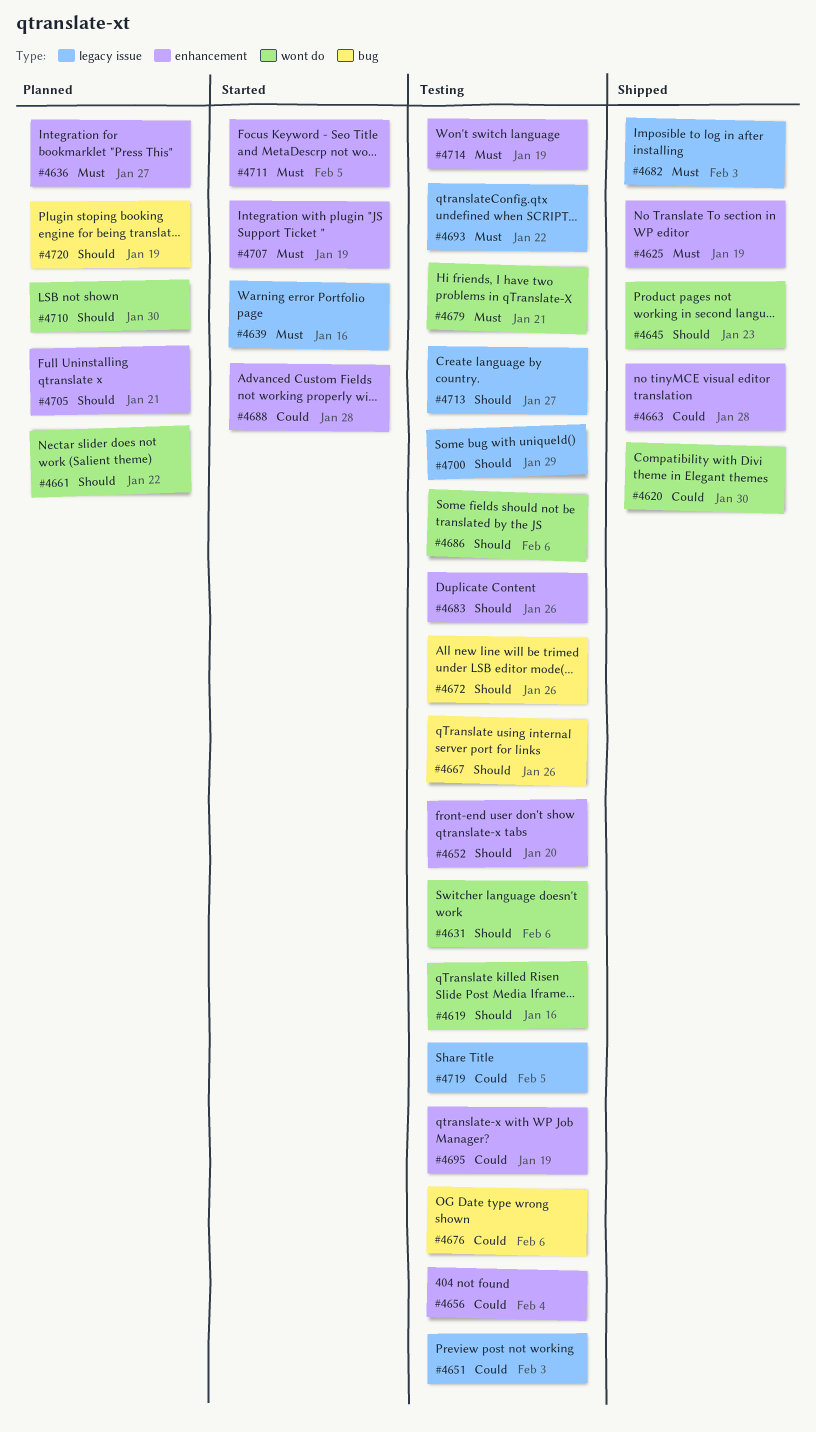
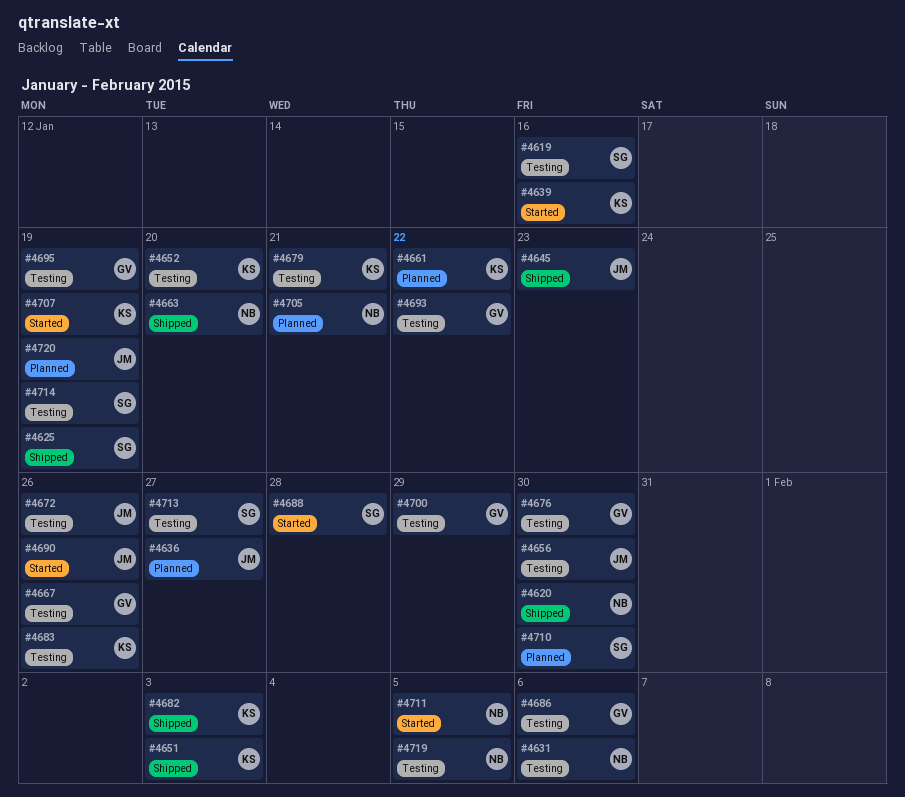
#4651, status: Testing -> Shipped
#4656, due: Feb 4 -> Jan 30
#4663, due: Jan 28 -> Jan 20
#4676, due: Feb 6 -> Jan 30
#4690: none -> present

